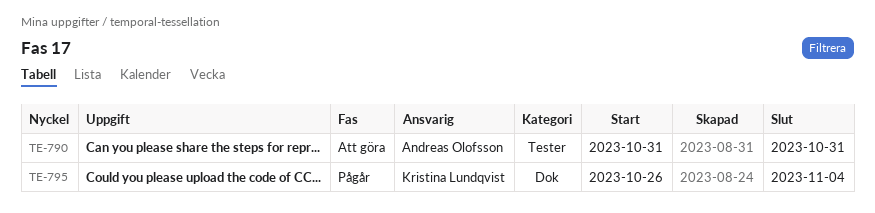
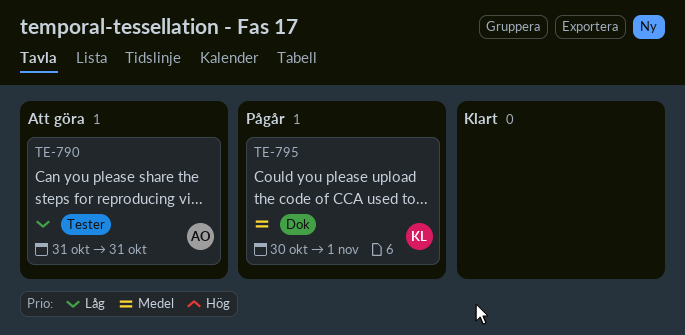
TE-795, start: Oct 26 -> Oct 30
TE-795, due: Nov 4 -> Nov 1

